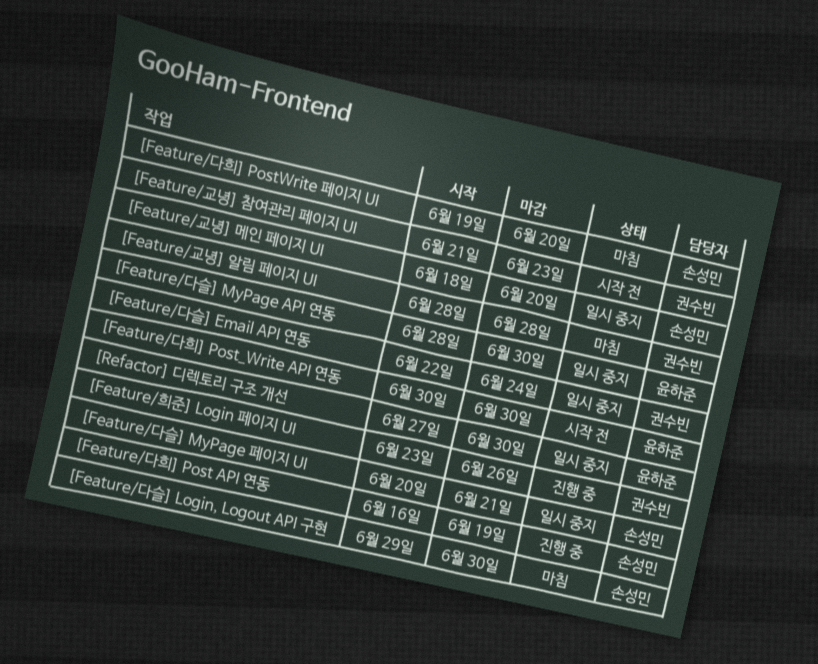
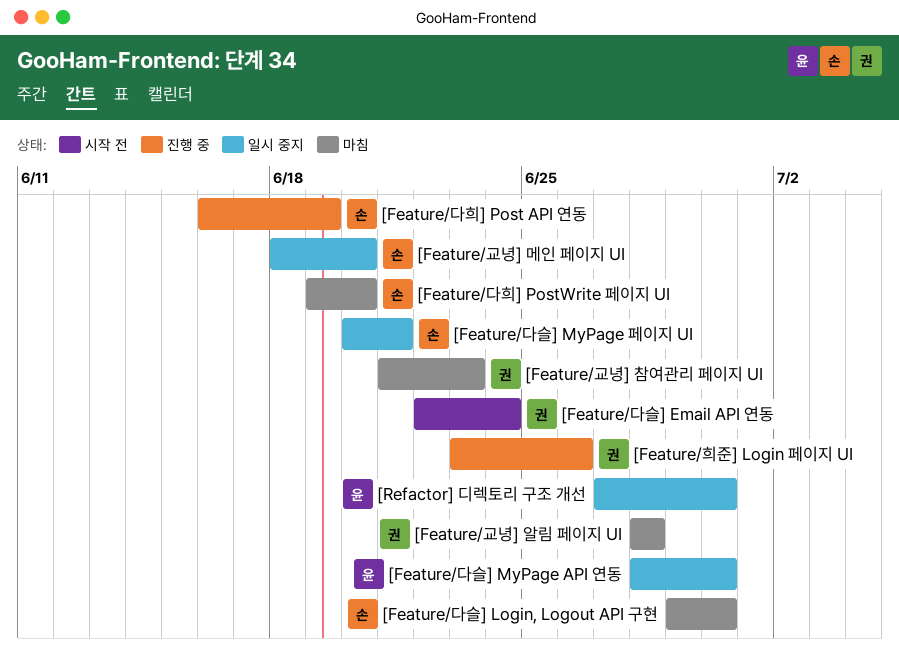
[Feature/교녕] 참여관리 페이지 UI, status: 시작 전 -> 마침
[Feature/다슬] Email API 연동, status: 일시 중지 -> 시작 전
[Feature/다희] Post_Write API 연동: present -> none

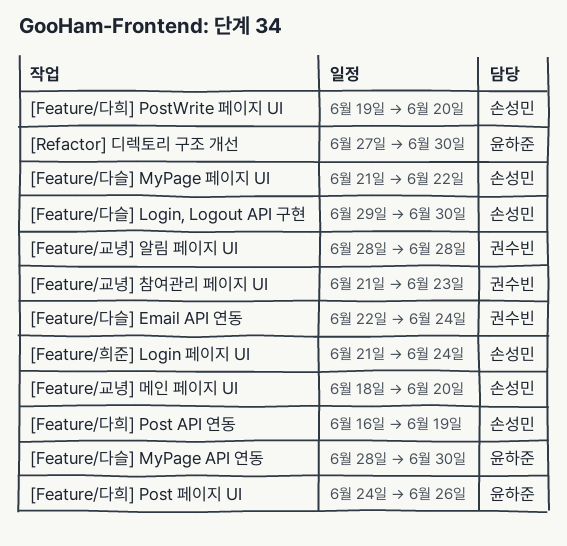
[Feature/다슬] MyPage 페이지 UI, start: Jun 20 -> Jun 21
[Feature/다슬] MyPage 페이지 UI, due: Jun 21 -> Jun 22
[Feature/다희] Post 페이지 UI: none -> present
[Feature/희준] Login 페이지 UI, owner: 권수빈 -> 손성민
[Feature/희준] Login 페이지 UI, start: Jun 23 -> Jun 21
[Feature/희준] Login 페이지 UI, due: Jun 26 -> Jun 24

